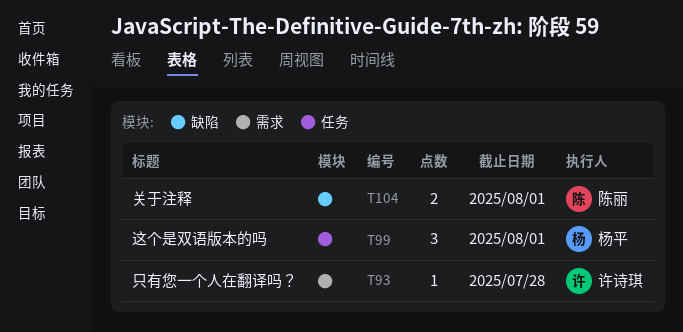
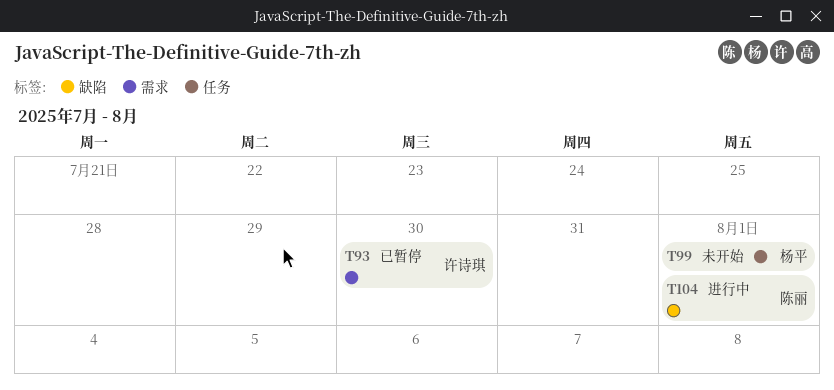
T93, due: Jul 28 -> Jul 30

